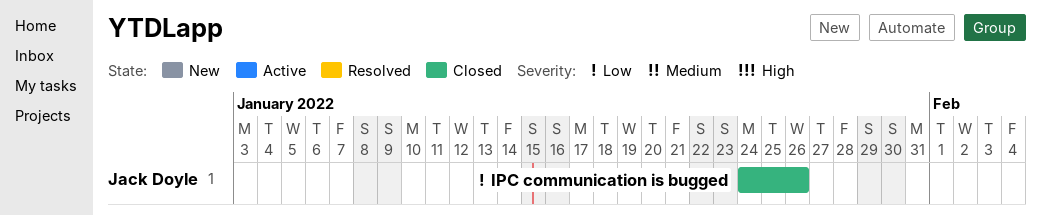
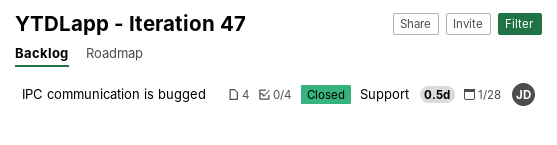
IPC communication is bugged, due: Jan 26 -> Jan 28

